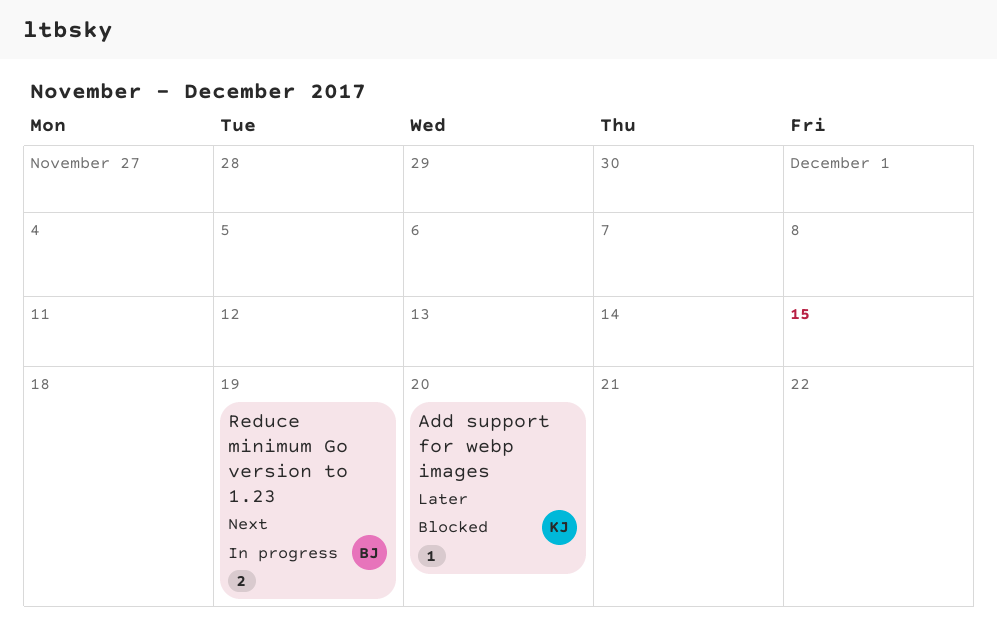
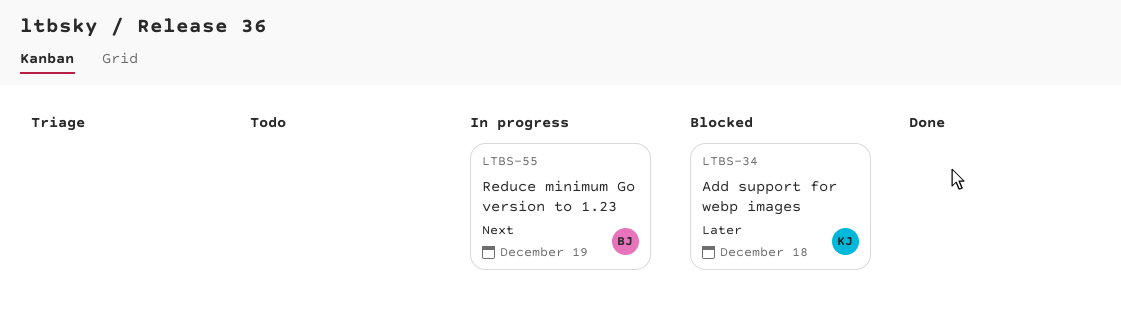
Add support for webp images, due: Dec 20 -> Dec 18

